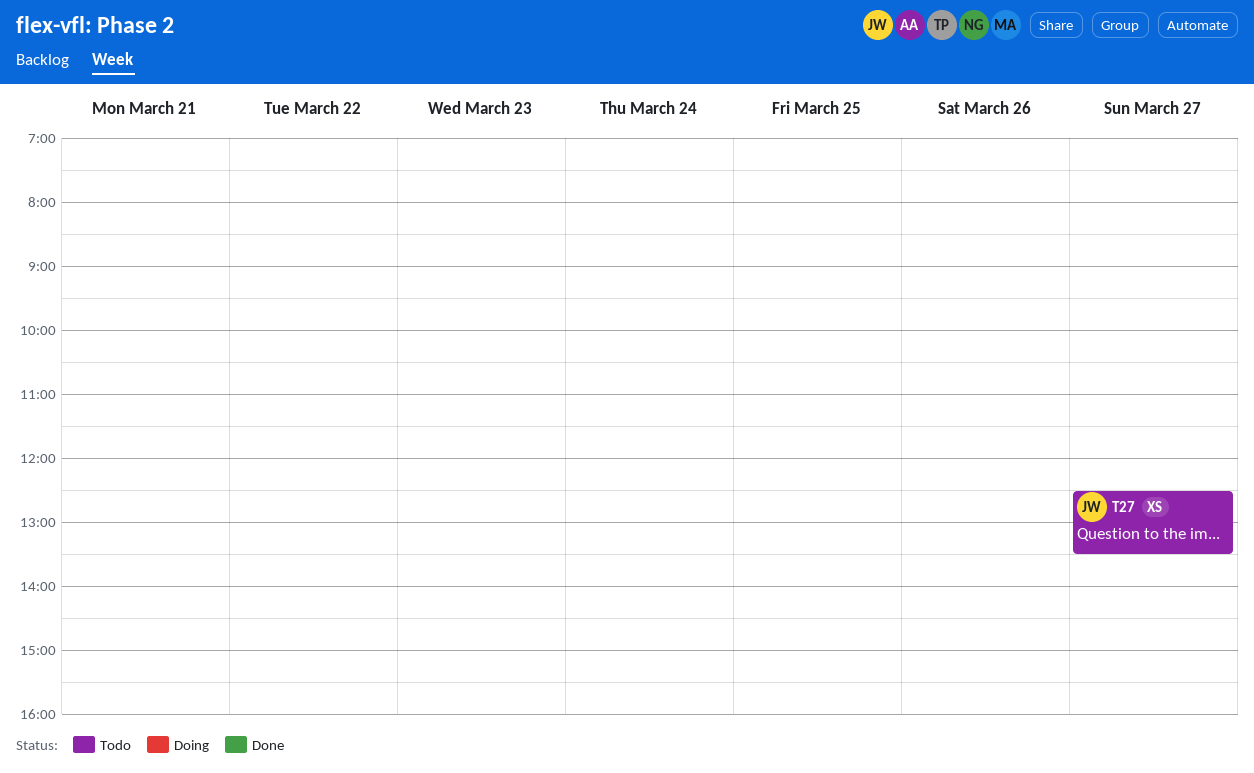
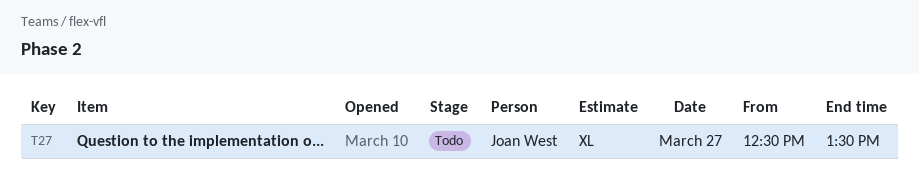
T27, estimate: XS -> XL

